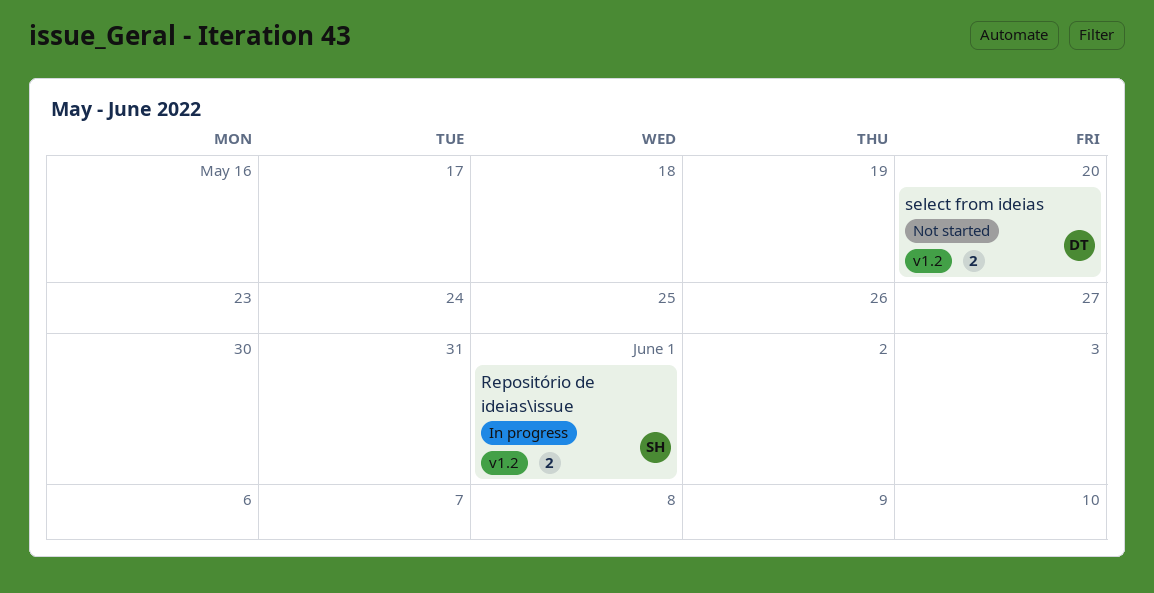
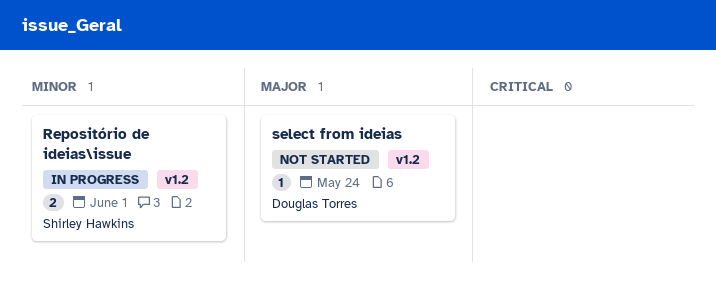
select from ideias, estimate: 2 -> 1
select from ideias, due: May 20 -> May 24

